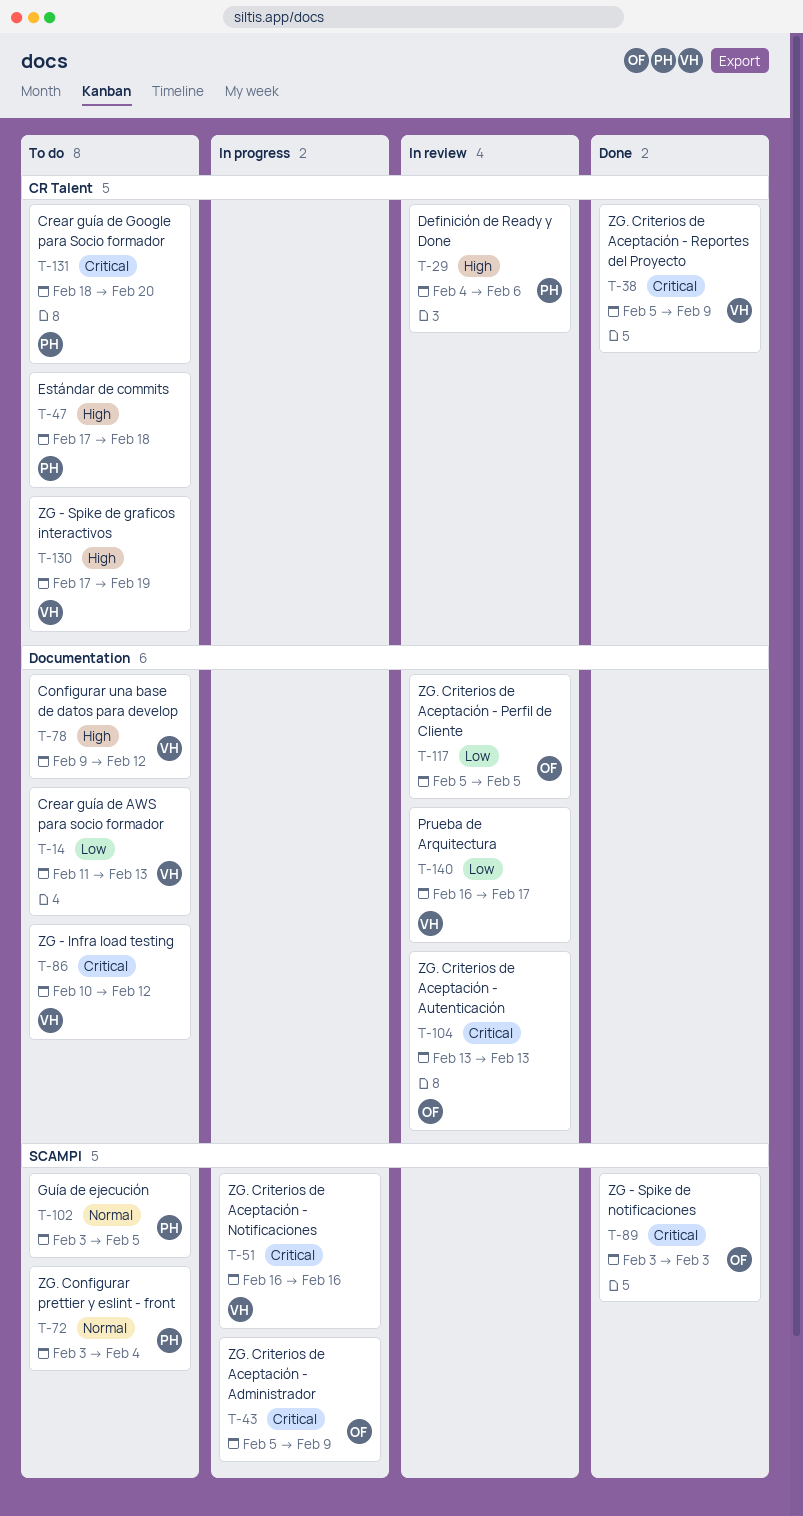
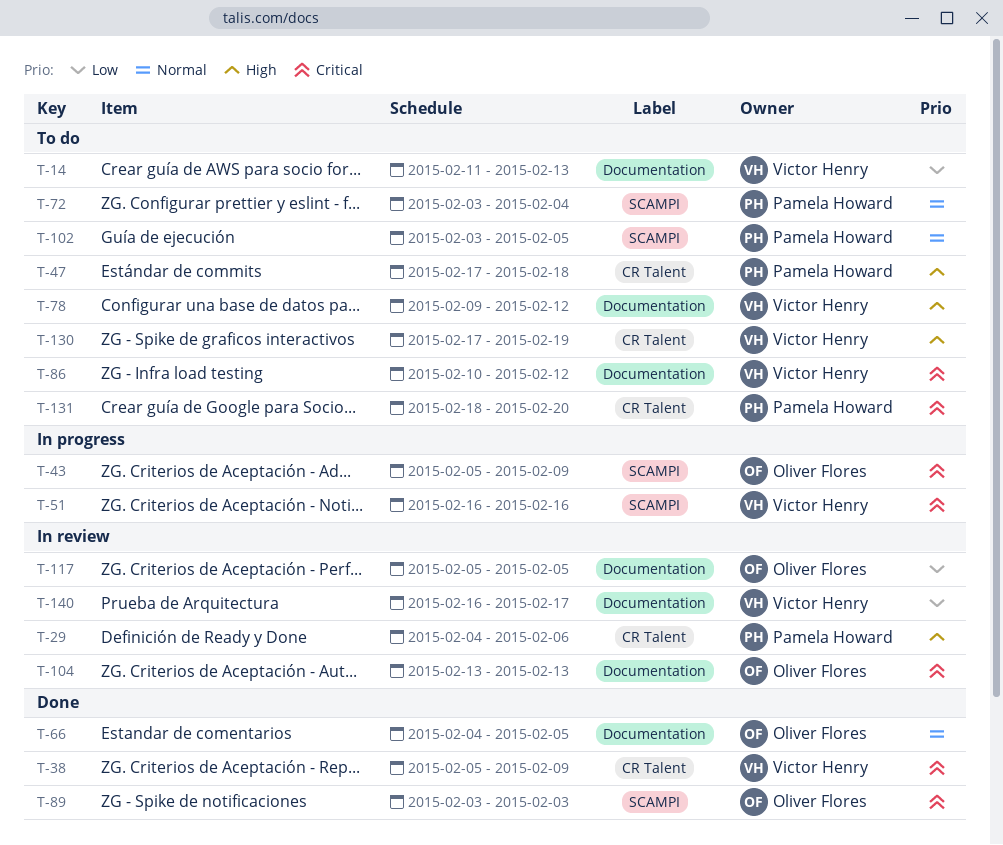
T-66: none -> present

